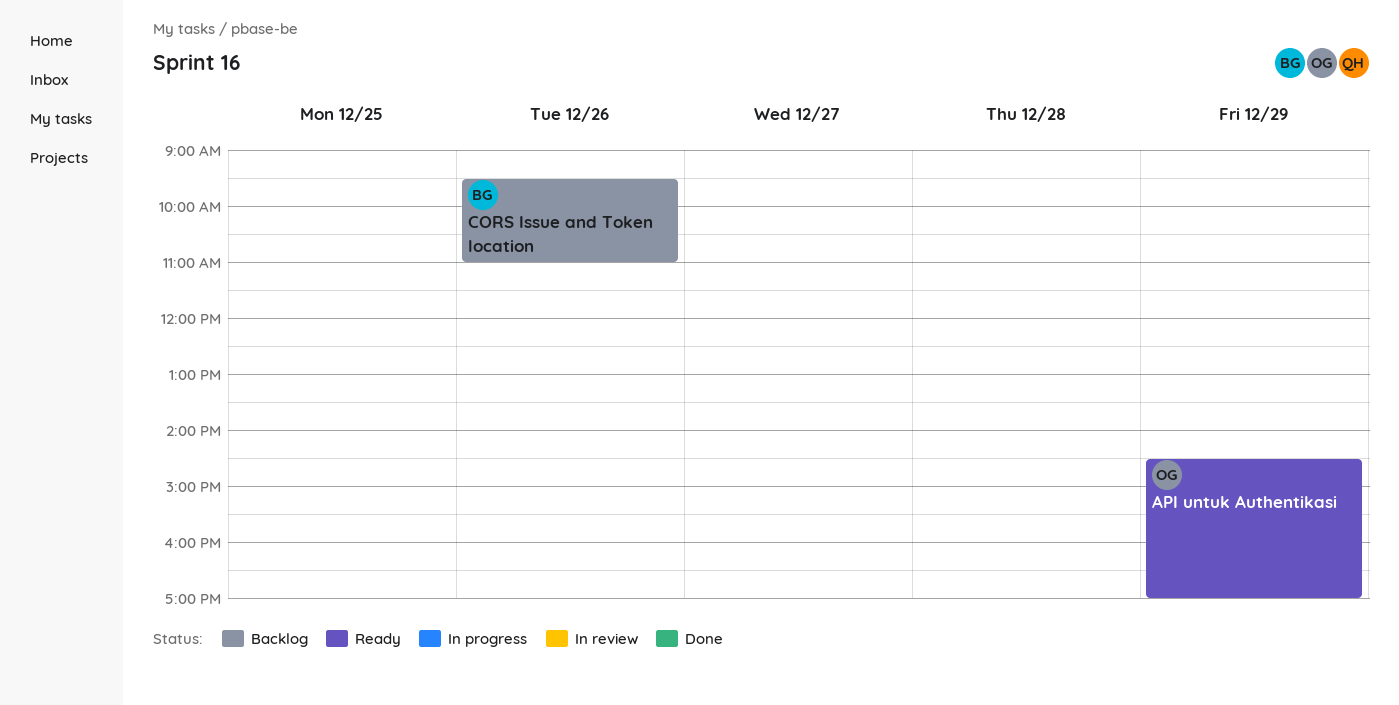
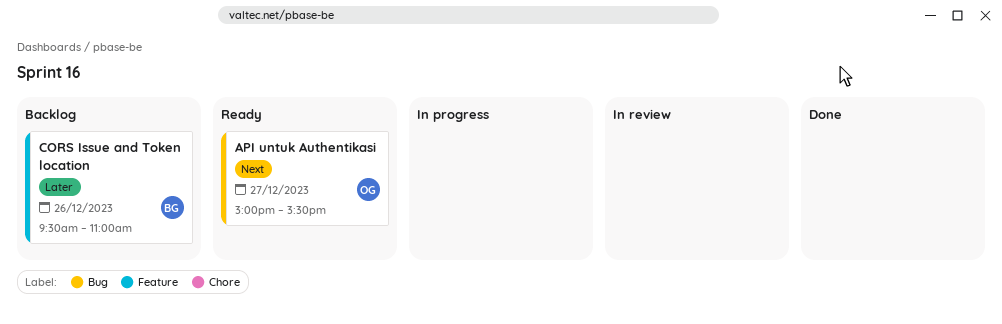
API untuk Authentikasi, day: Dec 29 -> Dec 27
API untuk Authentikasi, begins: 14:30 -> 15:00
API untuk Authentikasi, ends: 17:00 -> 15:30

